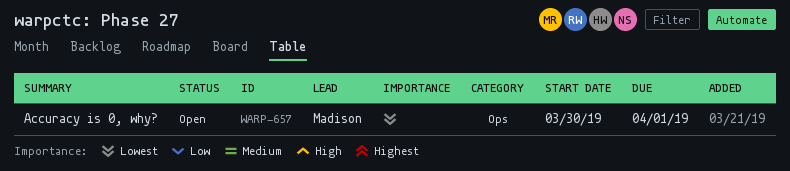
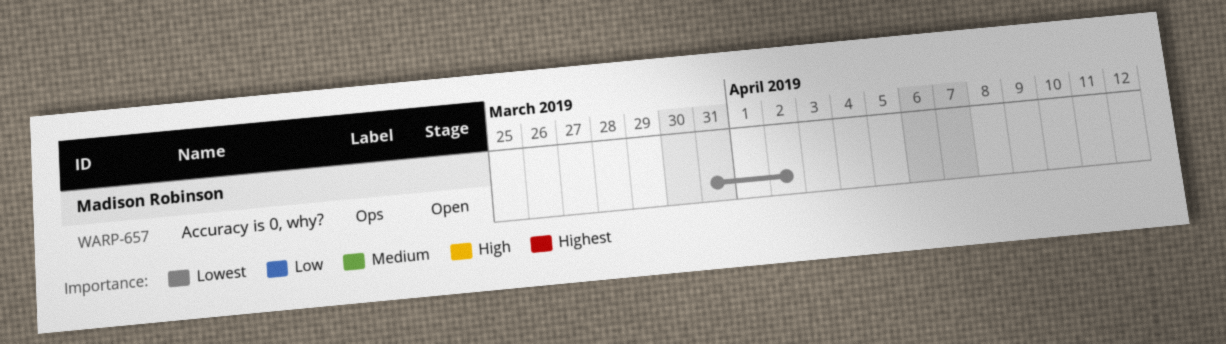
WARP-657, start: Mar 30 -> Mar 31
WARP-657, due: Apr 1 -> Apr 2

